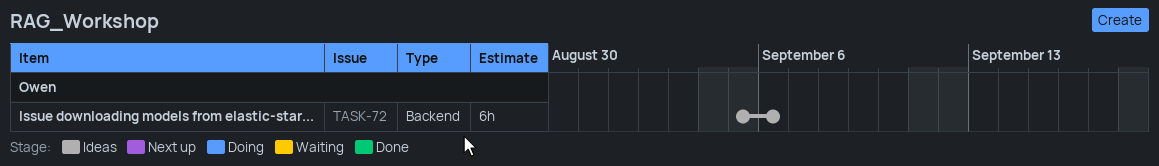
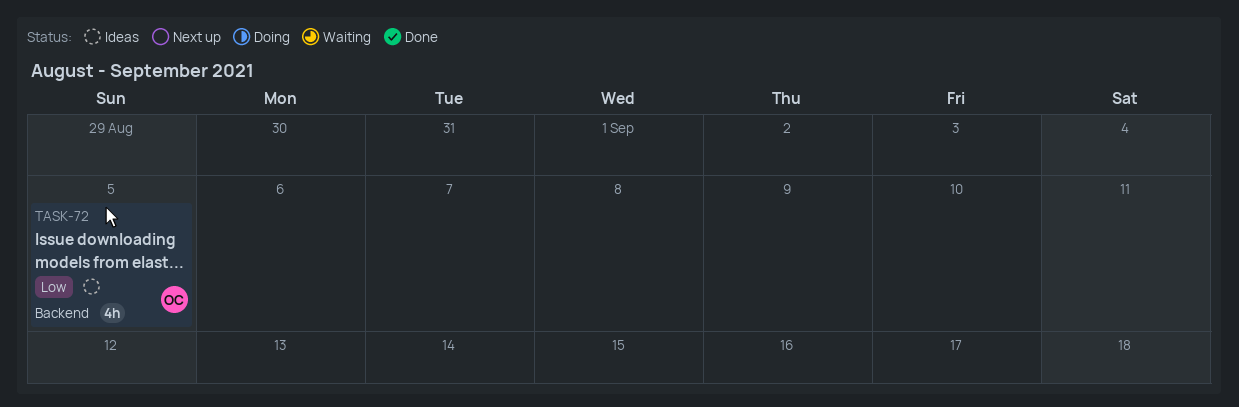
TASK-72, estimate: 6h -> 4h
TASK-72, due: Sep 6 -> Sep 5

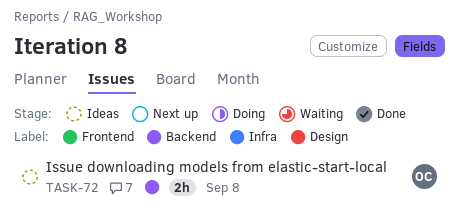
TASK-72, estimate: 4h -> 2h
TASK-72, due: Sep 5 -> Sep 8

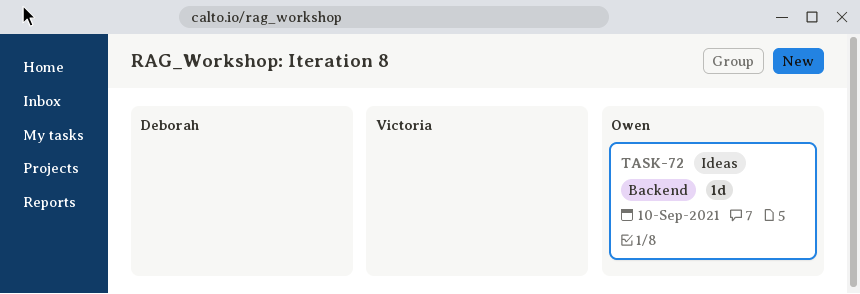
TASK-72, estimate: 2h -> 1d
TASK-72, due: Sep 8 -> Sep 10

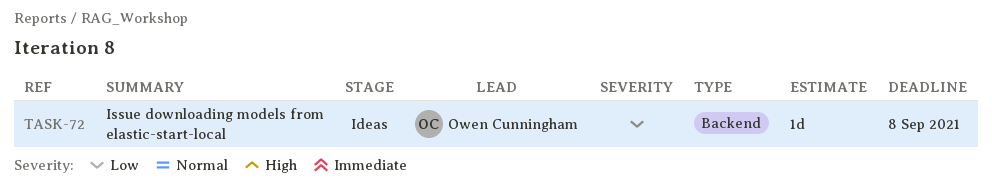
TASK-72, due: Sep 10 -> Sep 8

